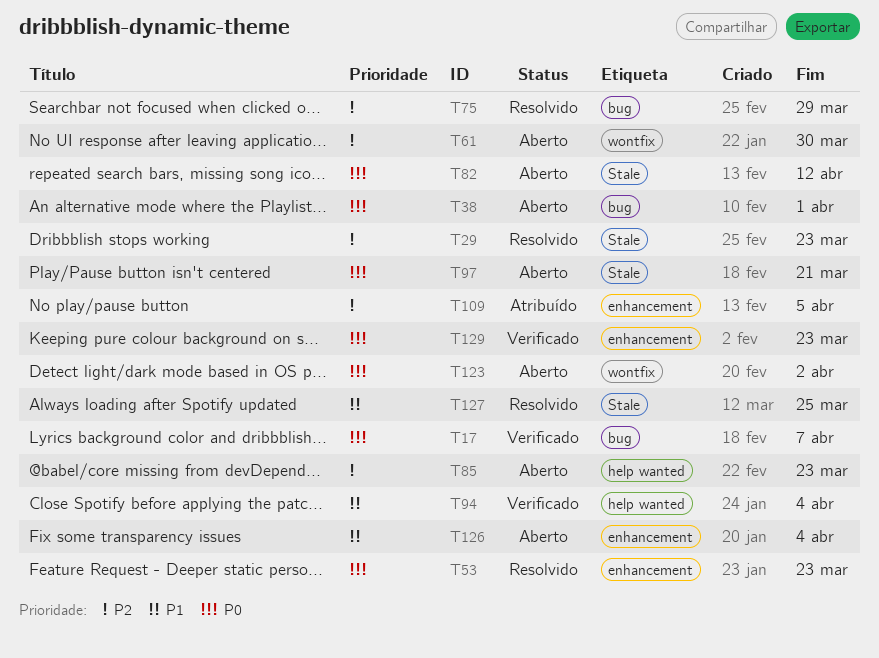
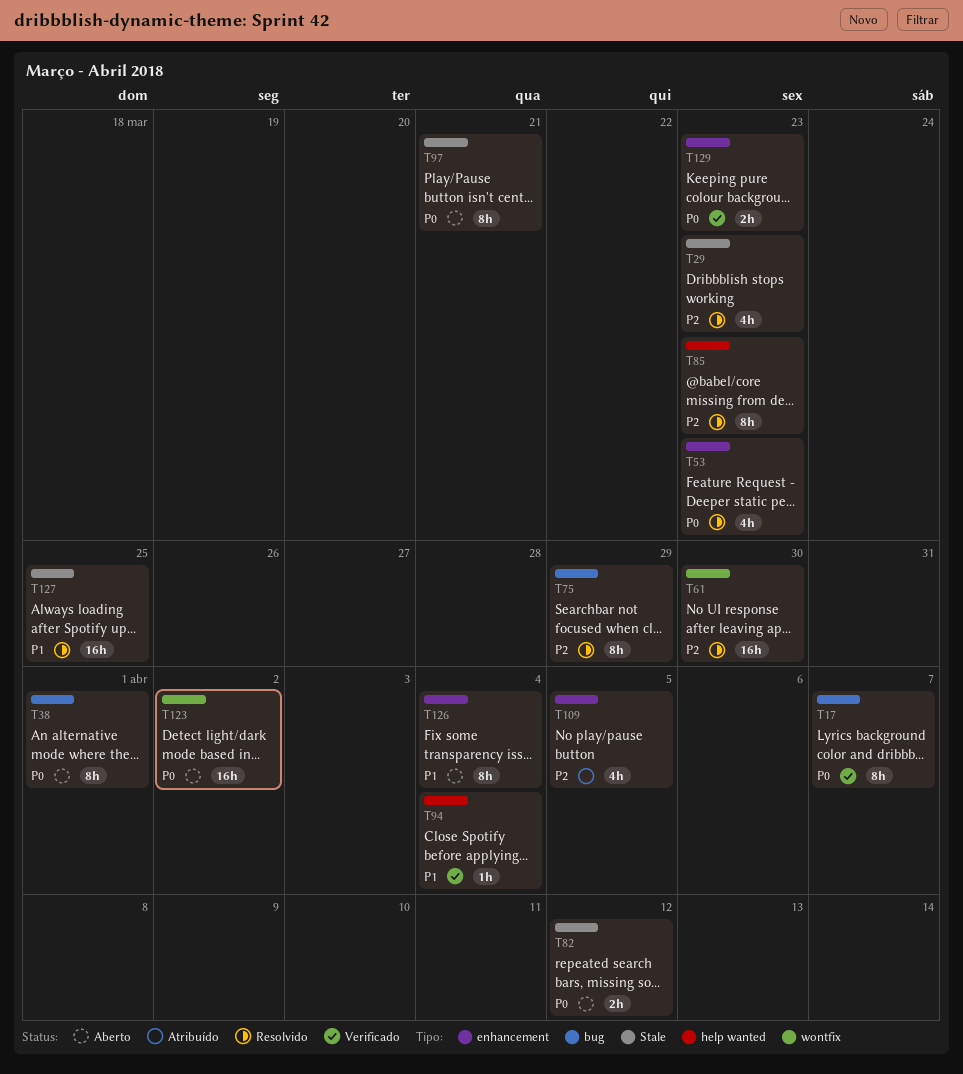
T61, status: Aberto -> Resolvido
T85, status: Aberto -> Resolvido

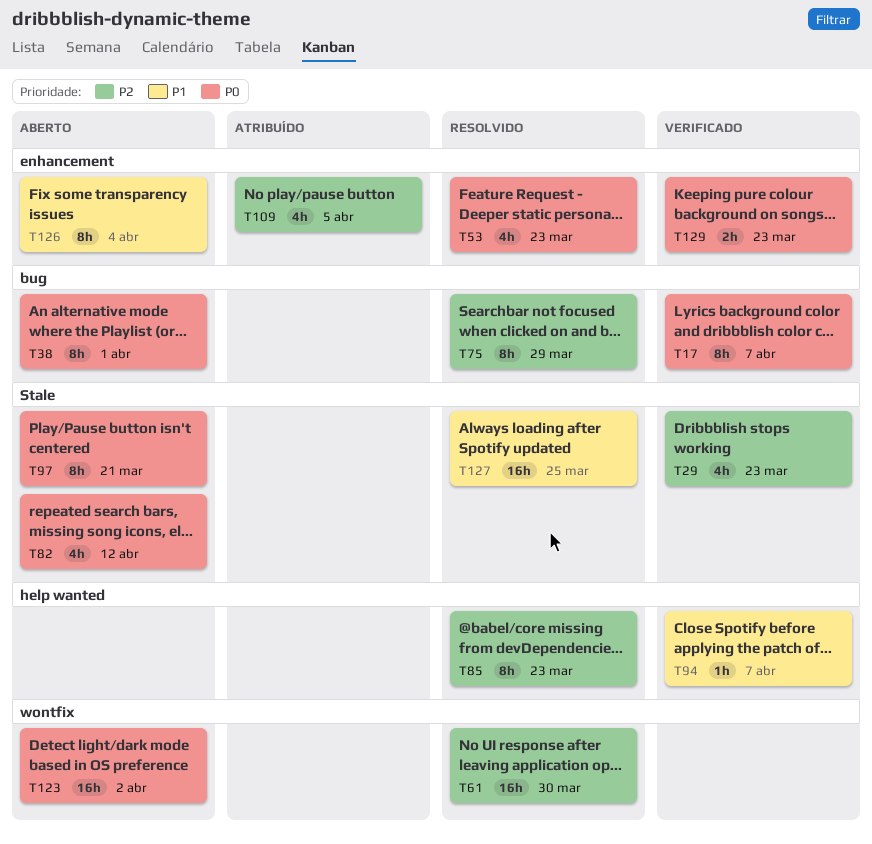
T29, status: Resolvido -> Verificado
T82, estimate: 2h -> 4h
T94, due: Apr 4 -> Apr 7

